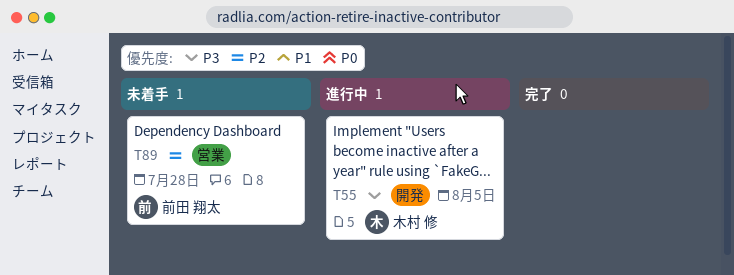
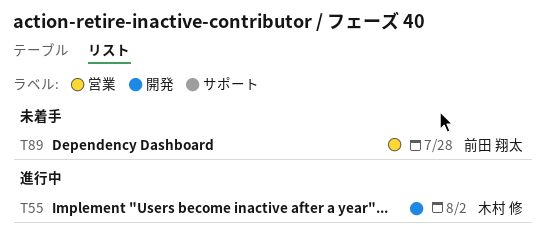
T55, due: Aug 5 -> Aug 2

